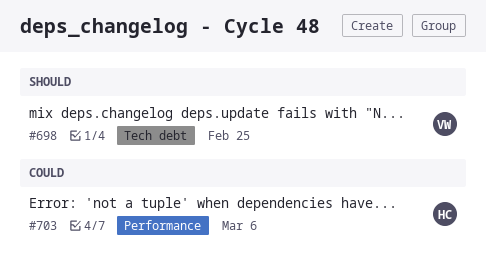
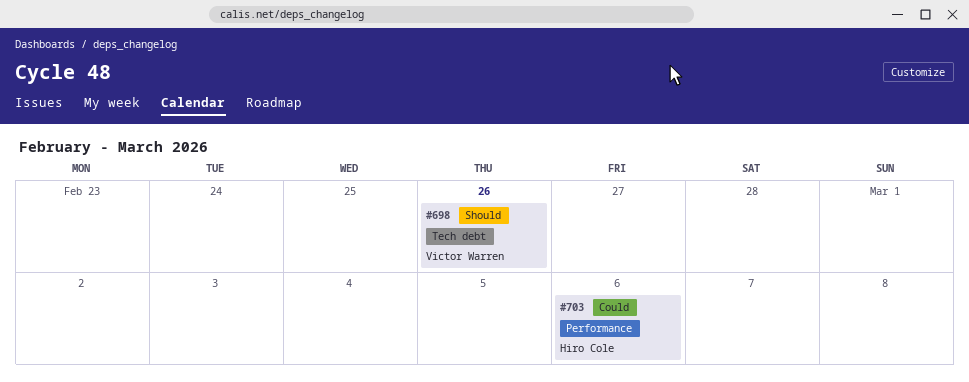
#698, due: Feb 25 -> Feb 26

